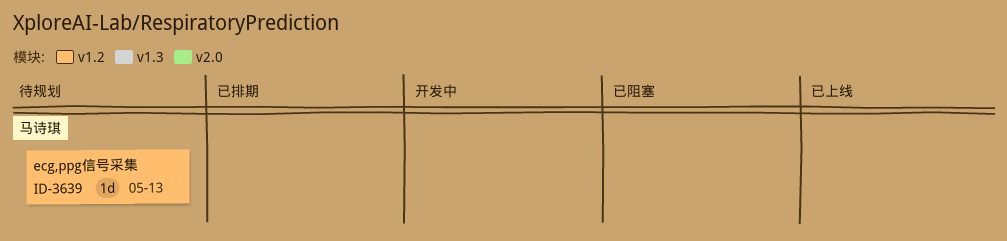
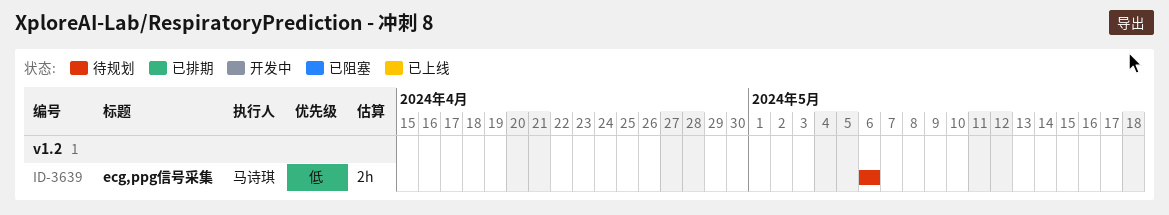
ID-3639, estimate: 1d -> 2h
ID-3639, due: May 13 -> May 6

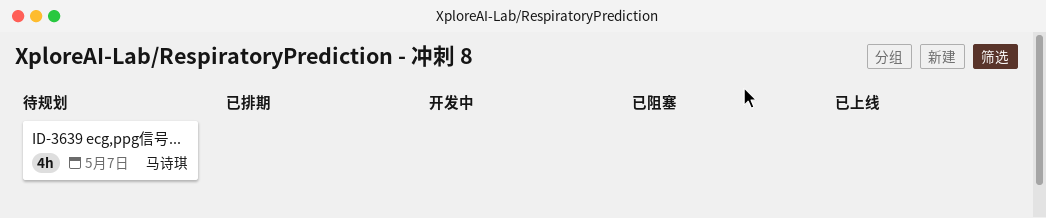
ID-3639, estimate: 2h -> 4h
ID-3639, due: May 6 -> May 7

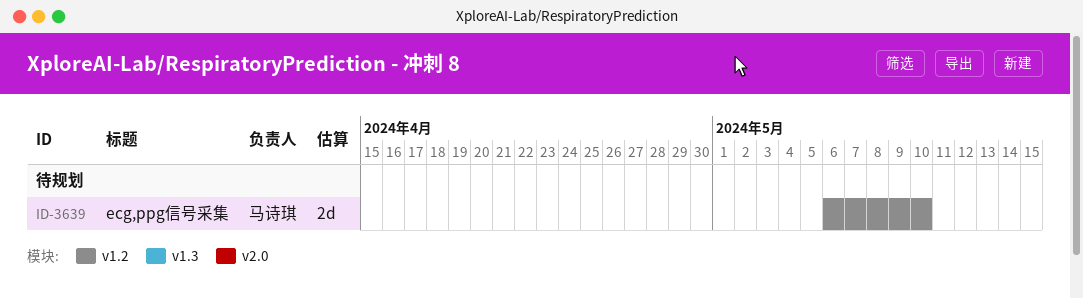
ID-3639, estimate: 4h -> 2d
ID-3639, due: May 7 -> May 10

